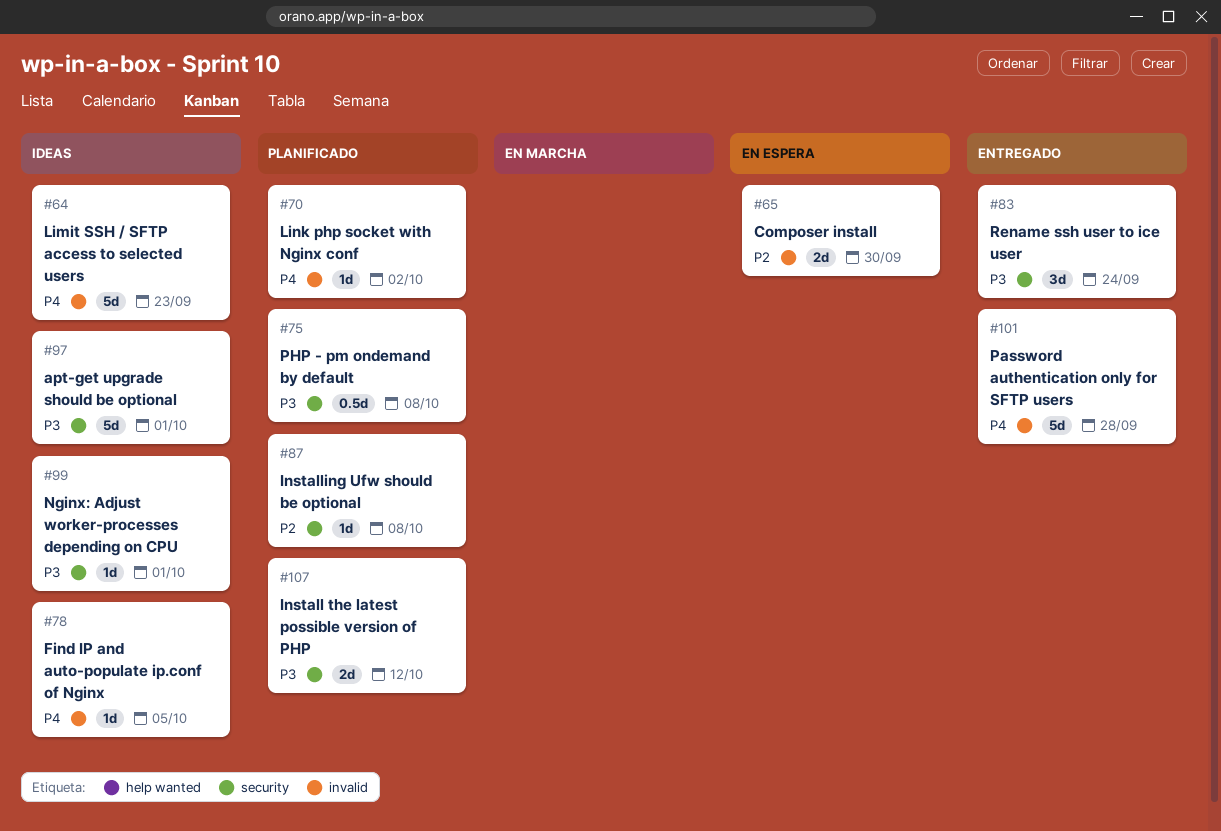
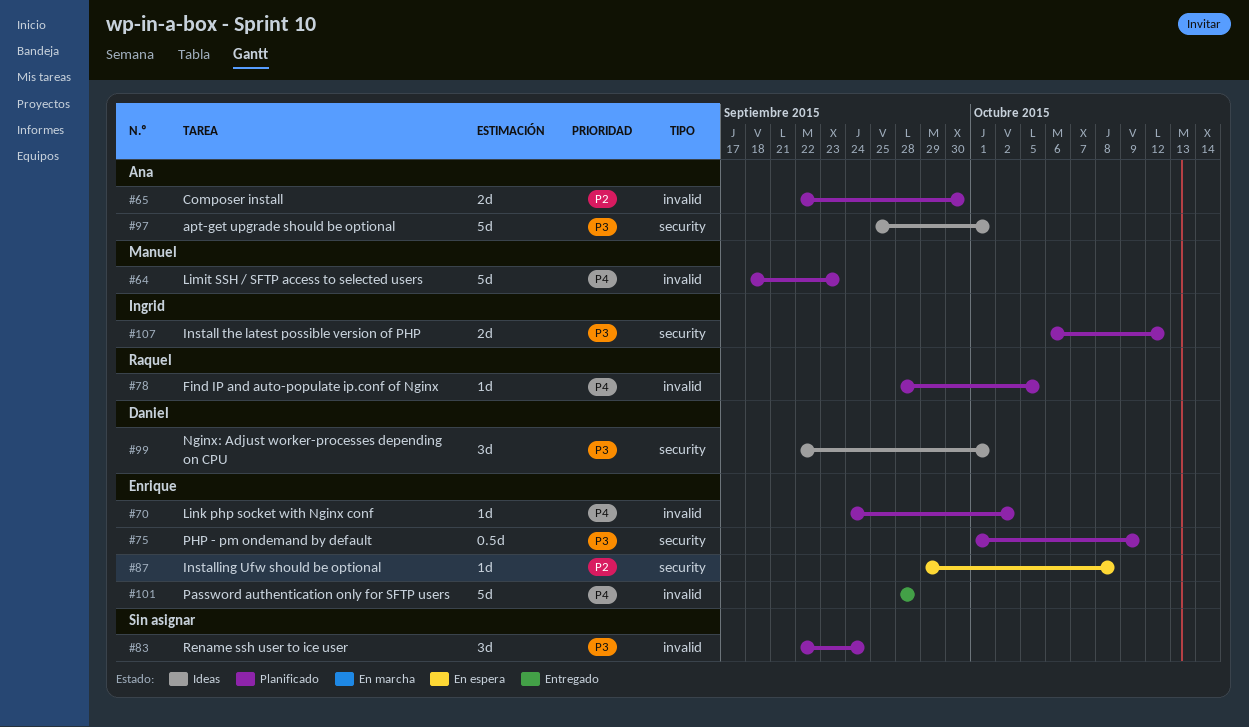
#64, status: Ideas -> Planificado
#65, status: En espera -> Planificado
#75, due: Oct 8 -> Oct 9
#78, status: Ideas -> Planificado
#83, status: Entregado -> Planificado
#83, label: security -> invalid
#87, status: Planificado -> En espera
#99, estimate: 1d -> 3d

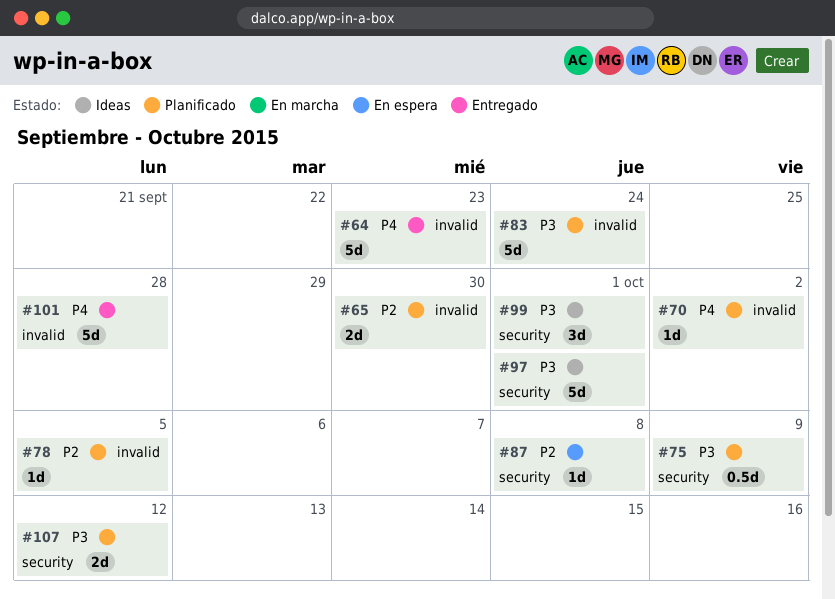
#64, status: Planificado -> Entregado
#78, priority: P4 -> P2
#83, estimate: 3d -> 5d

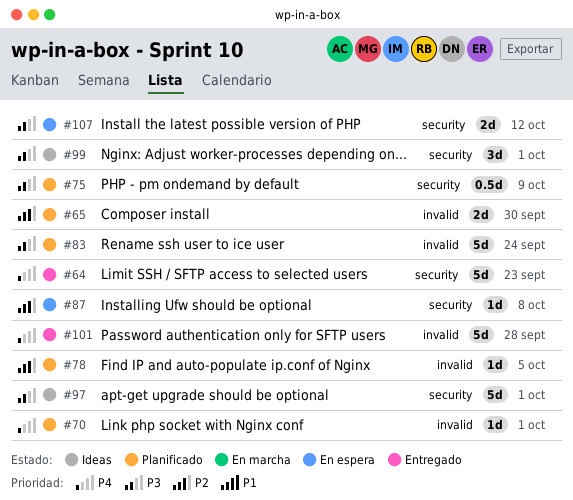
#64, label: invalid -> security
#70, due: Oct 2 -> Oct 1
#107, status: Planificado -> En espera

